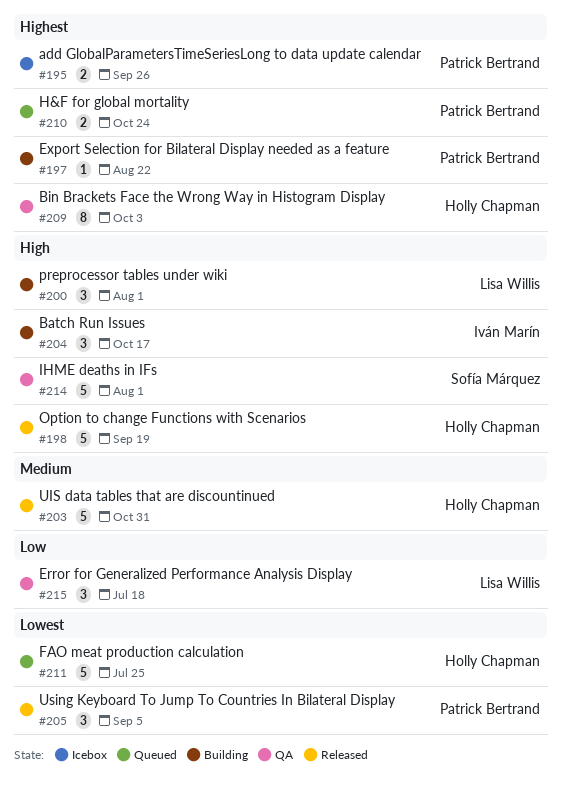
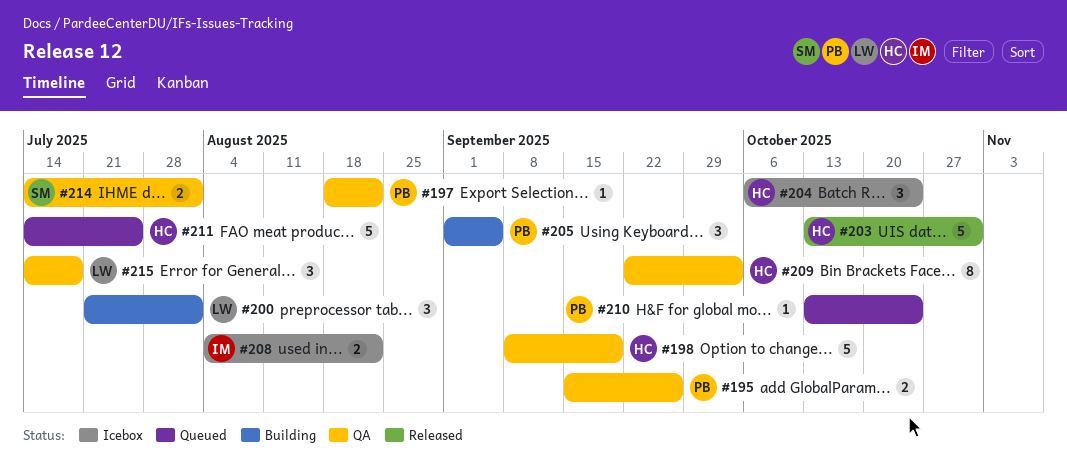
#195, status: Icebox -> QA
#197, status: Building -> QA
#198, status: Released -> QA
#204, status: Building -> Icebox
#204, owner: Iván Marín -> Holly Chapman
#204, due: Oct 17 -> Oct 24
#205, status: Released -> Building
#208: none -> present
#210, estimate: 2 -> 1
#214, estimate: 5 -> 2

